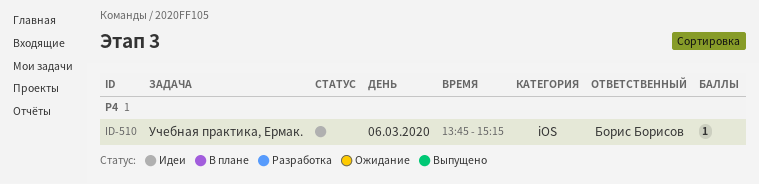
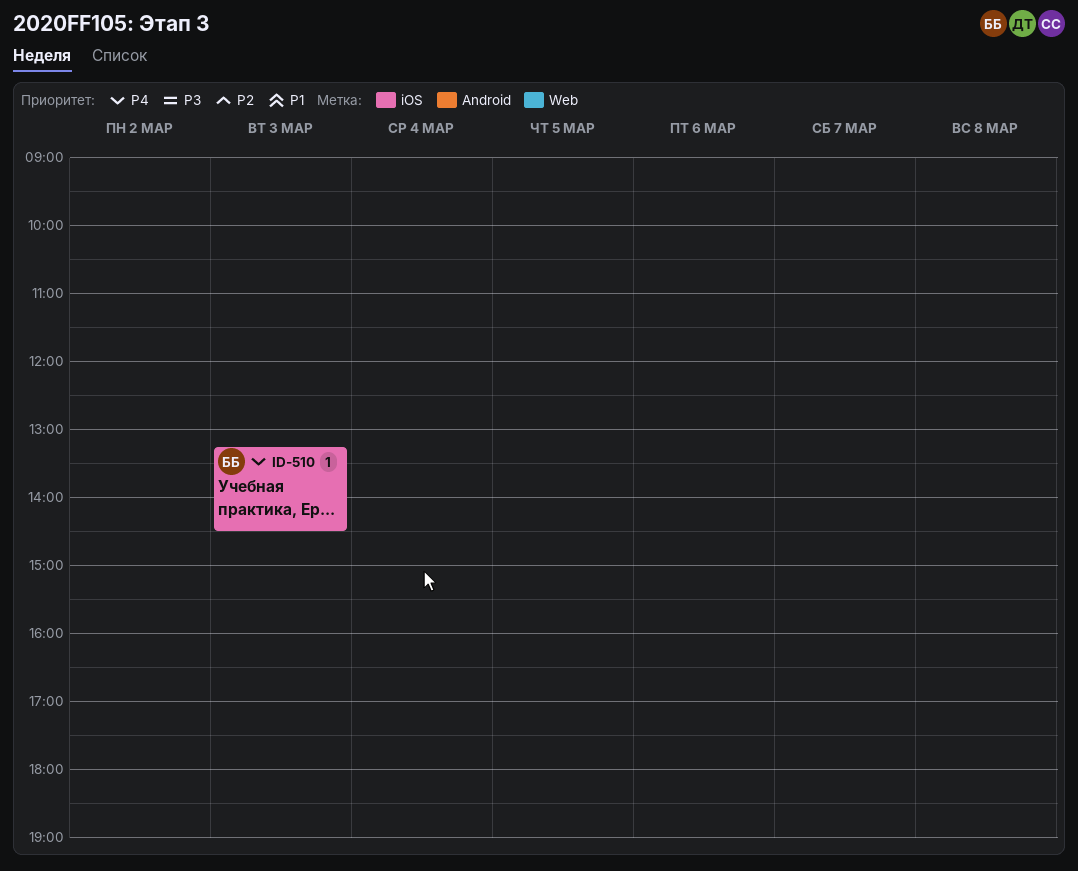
ID-510, day: Mar 6 -> Mar 3
ID-510, begins: 13:45 -> 13:15
ID-510, ends: 15:15 -> 14:30

